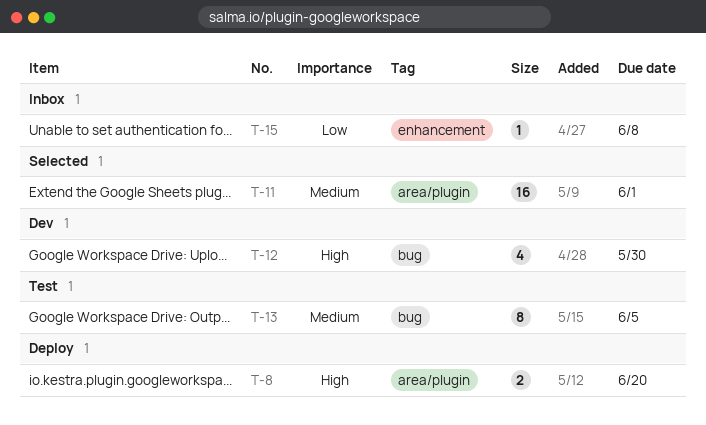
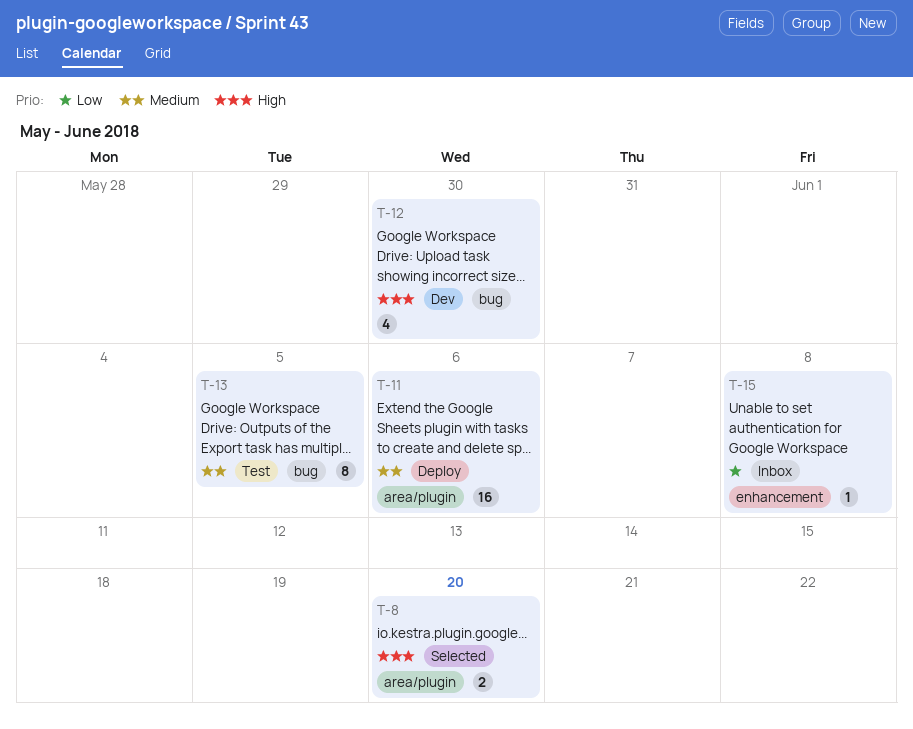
T-8, status: Deploy -> Selected
T-11, status: Selected -> Deploy
T-11, due: Jun 1 -> Jun 6

